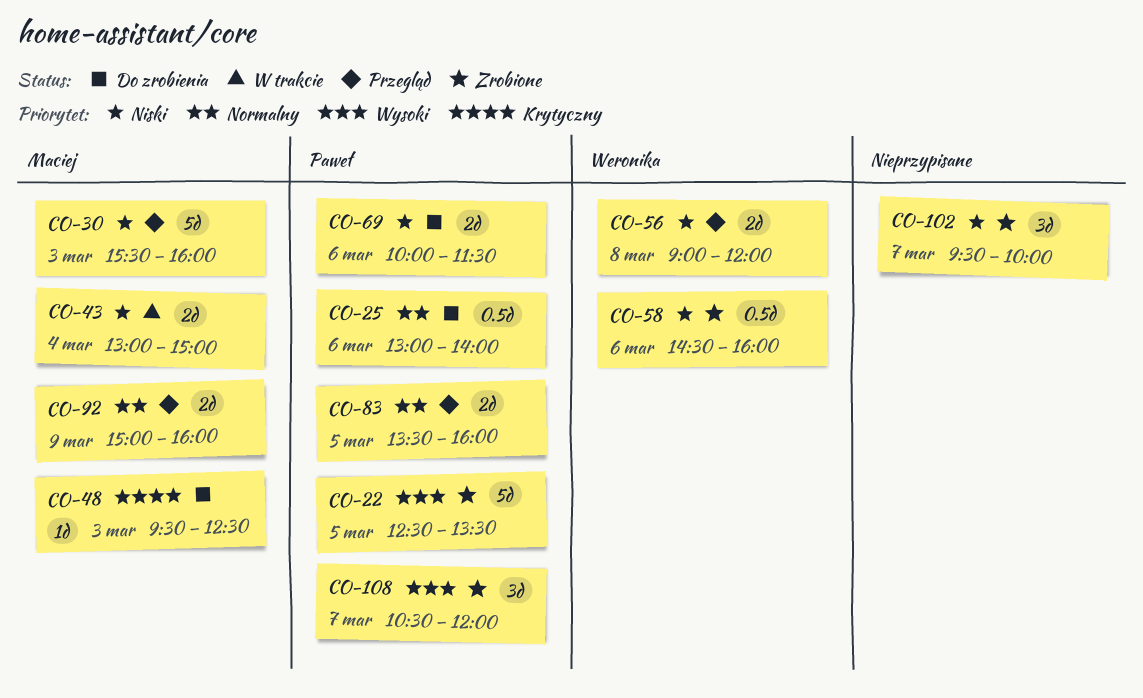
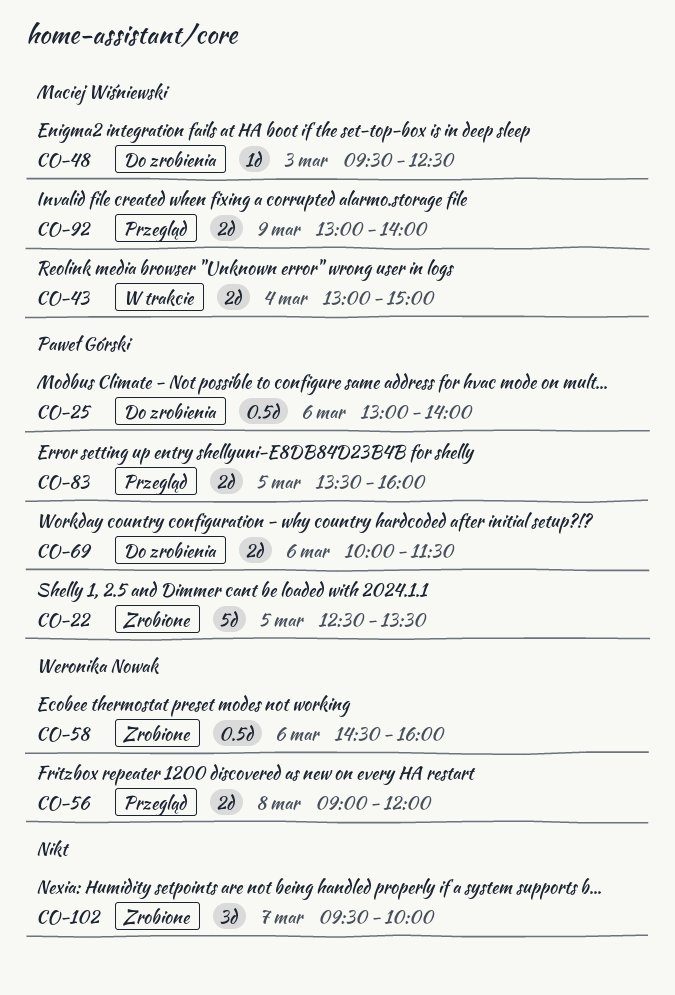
CO-30: present -> none
CO-92, begins: 15:00 -> 13:00
CO-92, ends: 16:00 -> 14:00
CO-108: present -> none

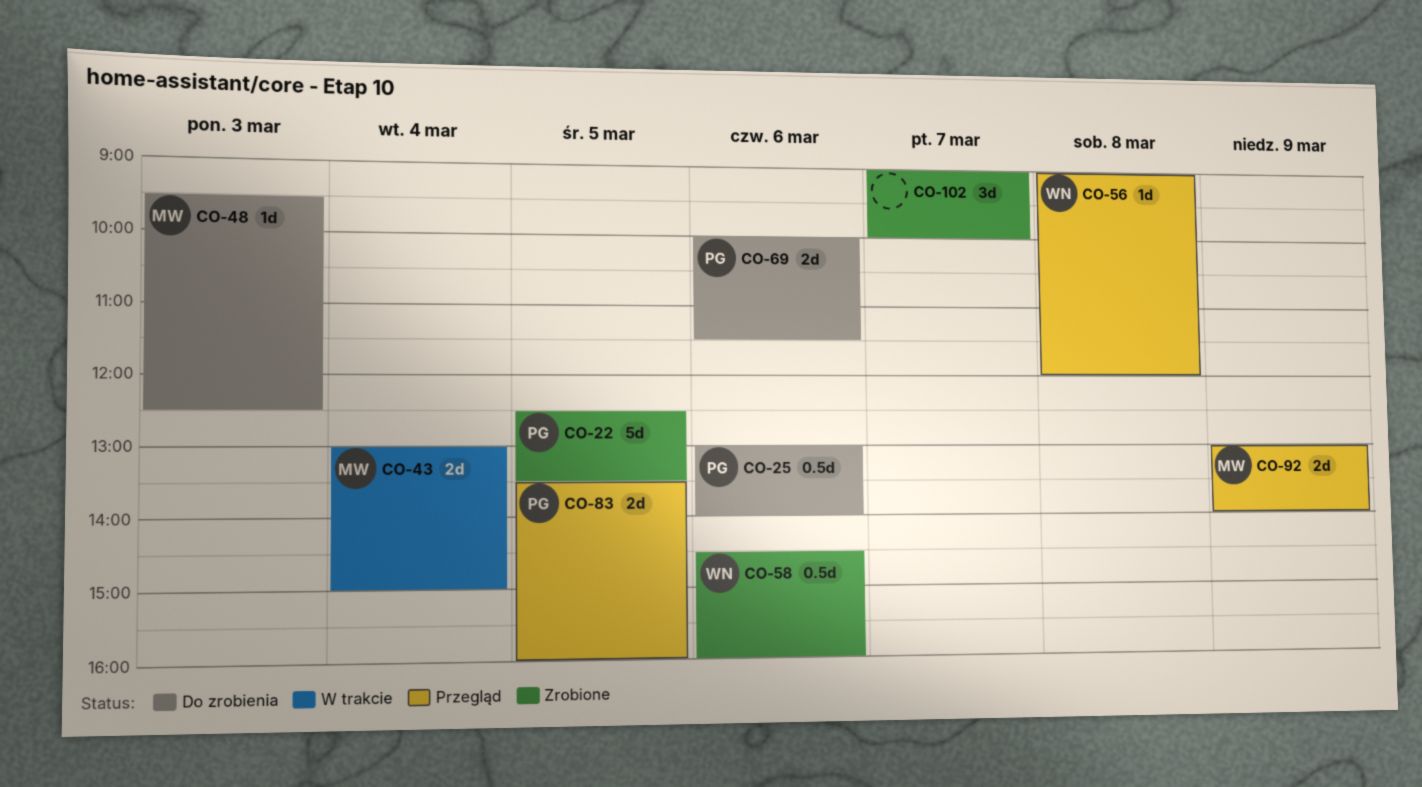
CO-56, estimate: 2d -> 1d
CO-102, begins: 09:30 -> 09:00

